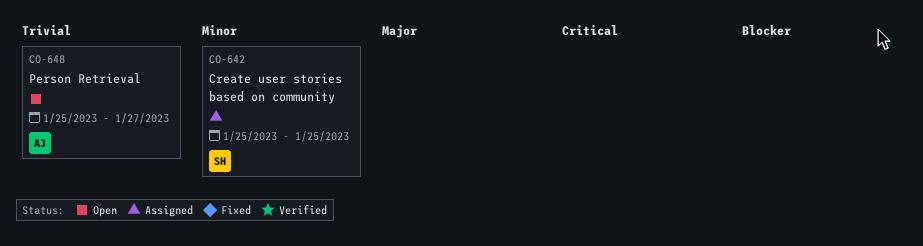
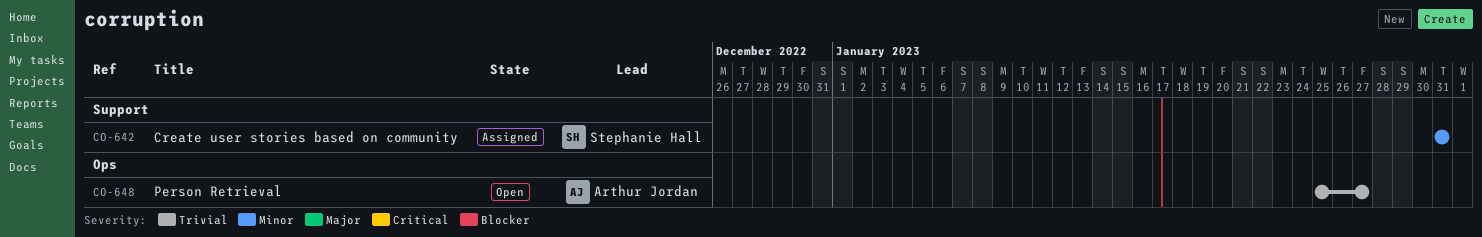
CO-642, start: Jan 25 -> Jan 31
CO-642, due: Jan 25 -> Jan 31

